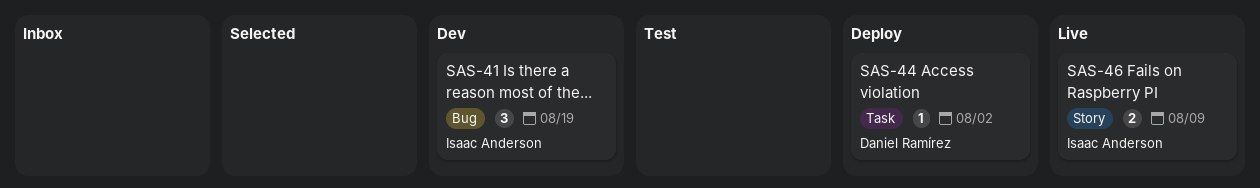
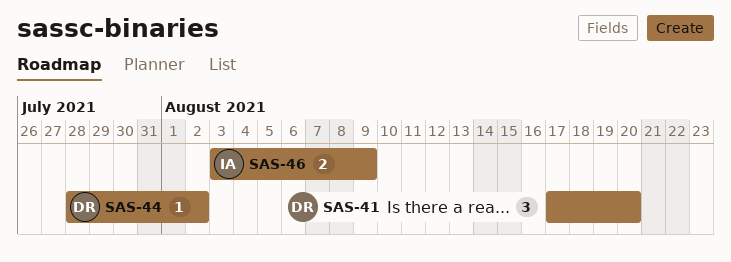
SAS-41, owner: Isaac Anderson -> Daniel Ramírez
SAS-41, due: Aug 19 -> Aug 20

